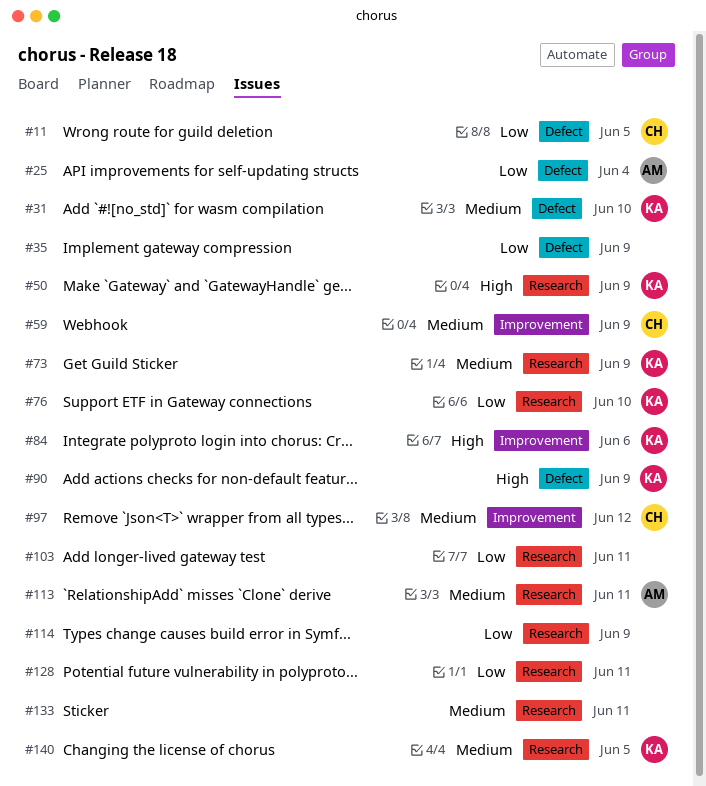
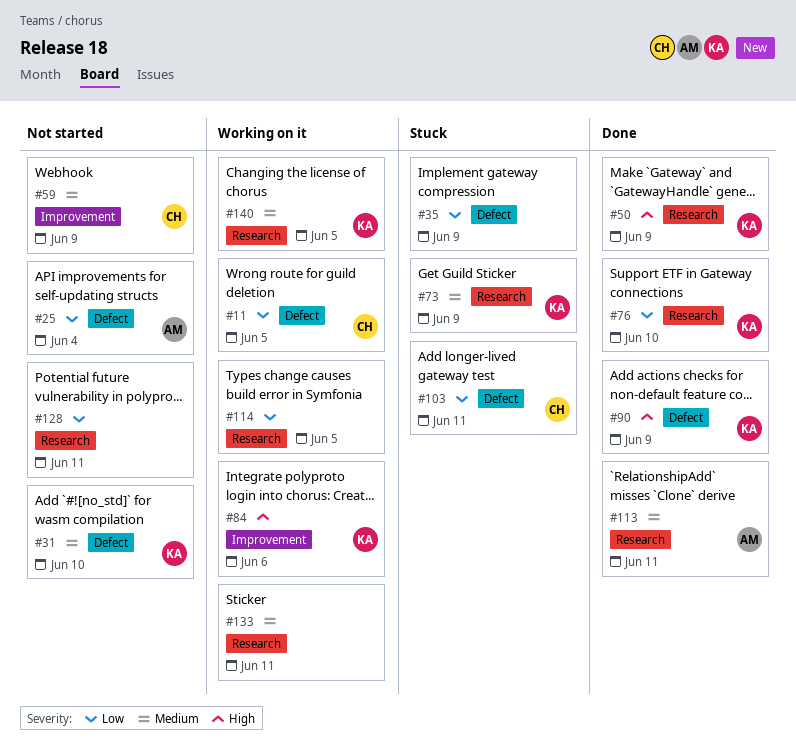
#97: present -> none
#103, owner: none -> CH
#103, label: Research -> Defect
#114, due: Jun 9 -> Jun 5

